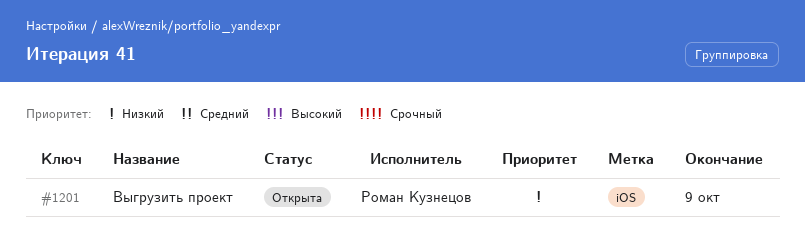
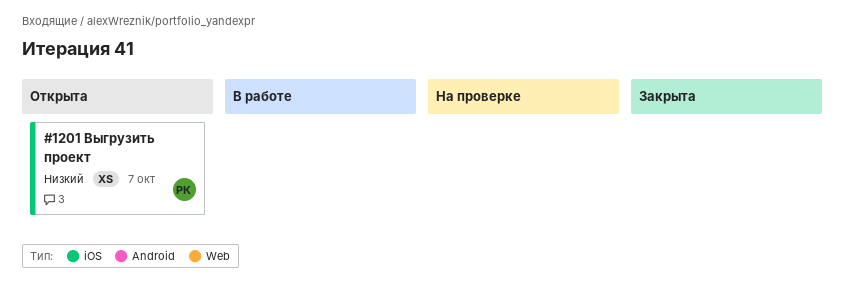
#1201, due: Oct 9 -> Oct 7

